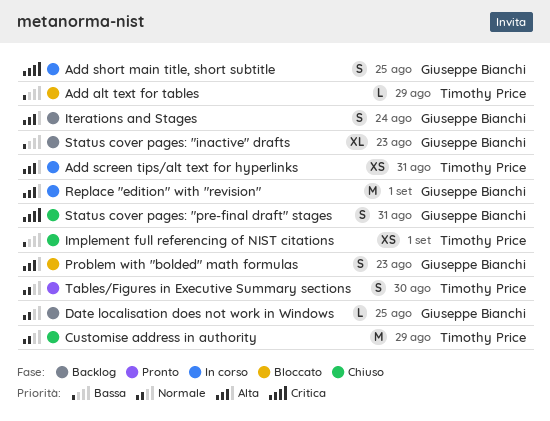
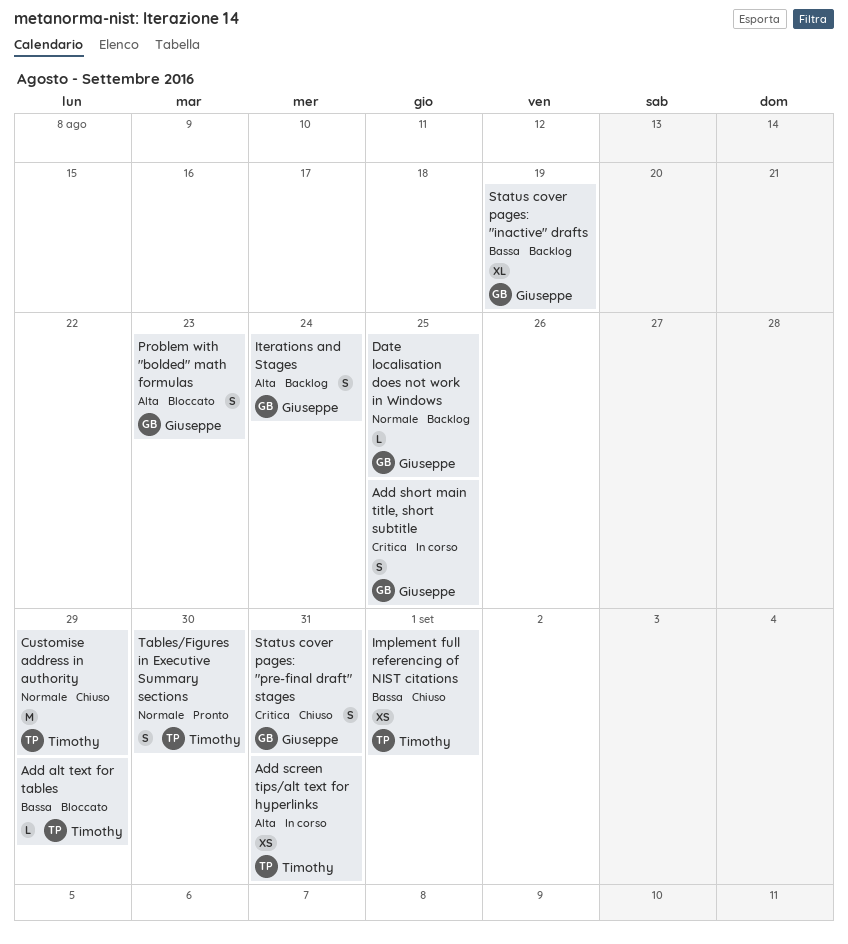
Replace "edition" with "revision": present -> none
Status cover pages: "inactive" drafts, due: Aug 23 -> Aug 19

